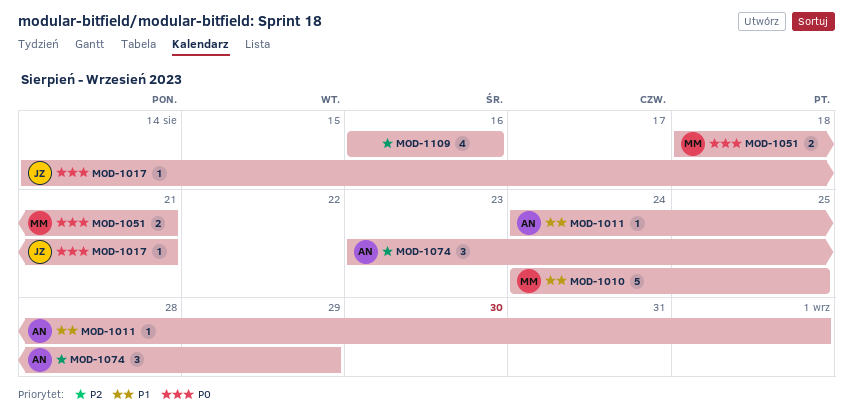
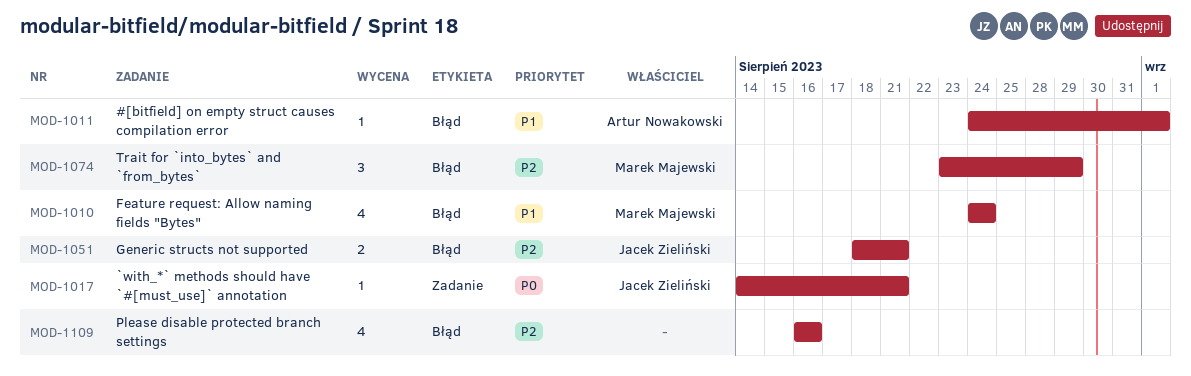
MOD-1010, estimate: 5 -> 4
MOD-1010, due: Aug 25 -> Aug 24
MOD-1051, owner: Marek Majewski -> Jacek Zieliński
MOD-1051, priority: P0 -> P2
MOD-1074, owner: Artur Nowakowski -> Marek Majewski

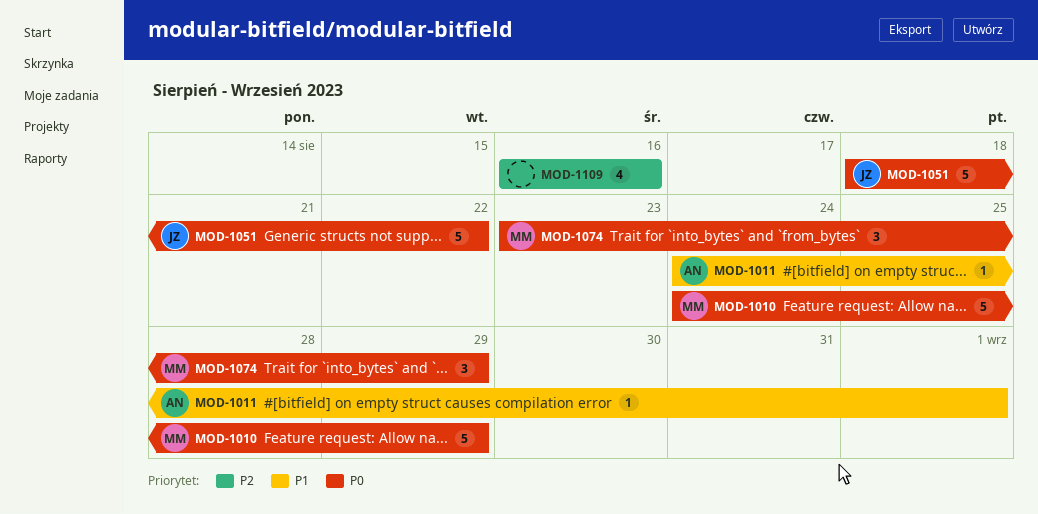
MOD-1010, priority: P1 -> P0
MOD-1010, estimate: 4 -> 5
MOD-1010, due: Aug 24 -> Aug 29
MOD-1017: present -> none
MOD-1051, priority: P2 -> P0
MOD-1051, estimate: 2 -> 5
MOD-1051, due: Aug 21 -> Aug 22
MOD-1074, priority: P2 -> P0

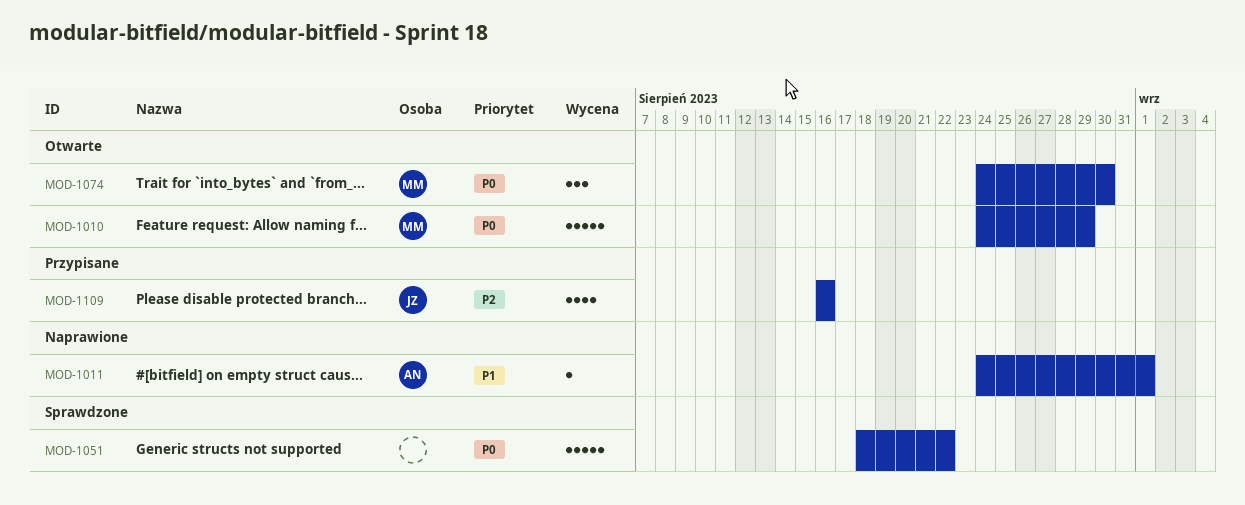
MOD-1051, owner: JZ -> none
MOD-1074, start: Aug 23 -> Aug 24
MOD-1074, due: Aug 29 -> Aug 30
MOD-1109, owner: none -> JZ

